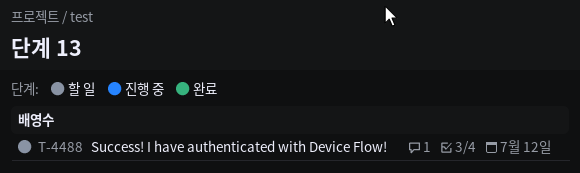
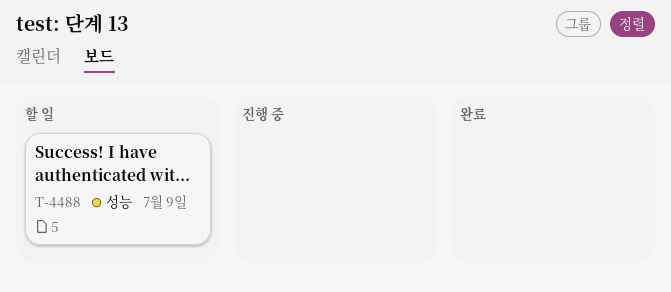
T-4488, due: Jul 12 -> Jul 9

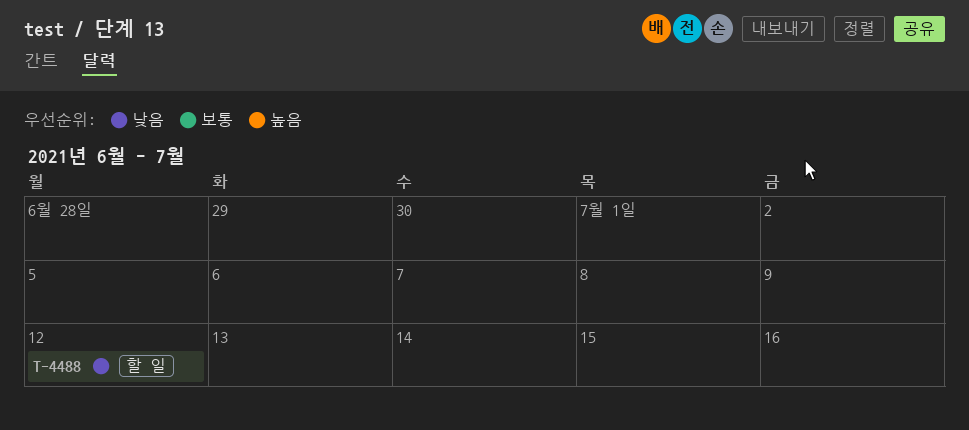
T-4488, due: Jul 9 -> Jul 12

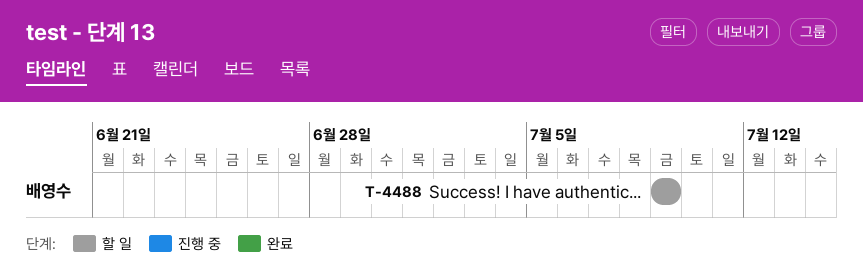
T-4488, due: Jul 12 -> Jul 9

